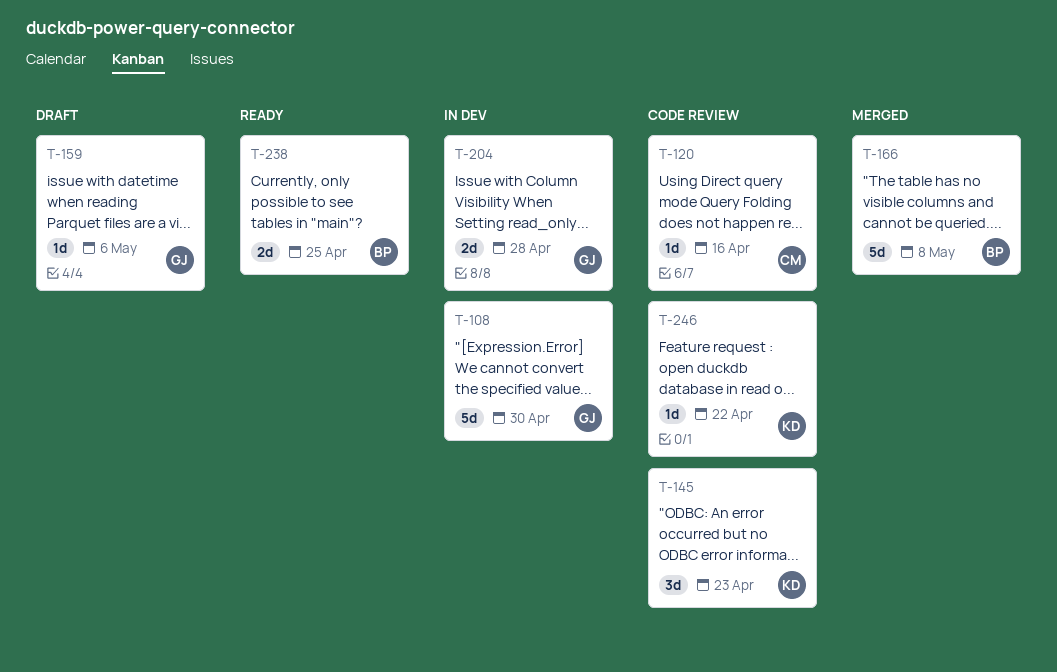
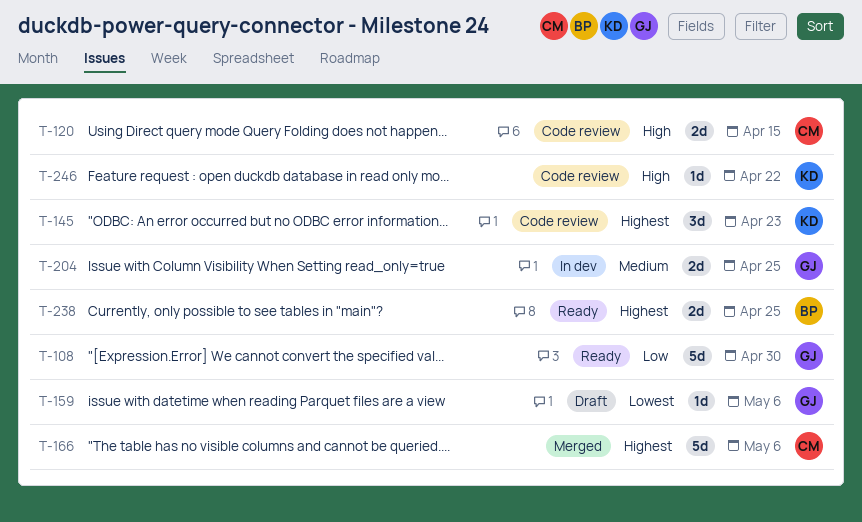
T-108, status: In dev -> Ready
T-120, estimate: 1d -> 2d
T-120, due: Apr 16 -> Apr 15
T-166, owner: BP -> CM
T-166, due: May 8 -> May 6
T-204, due: Apr 28 -> Apr 25

